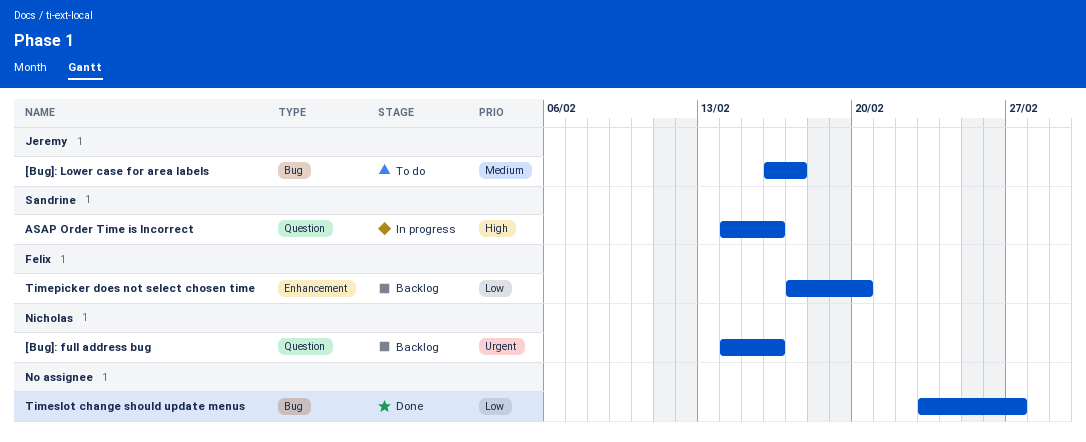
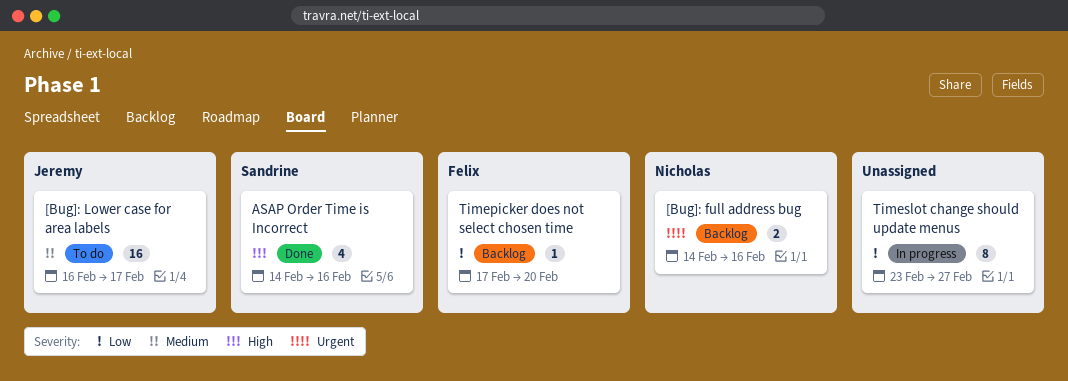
ASAP Order Time is Incorrect, status: In progress -> Done
Timeslot change should update menus, status: Done -> In progress

